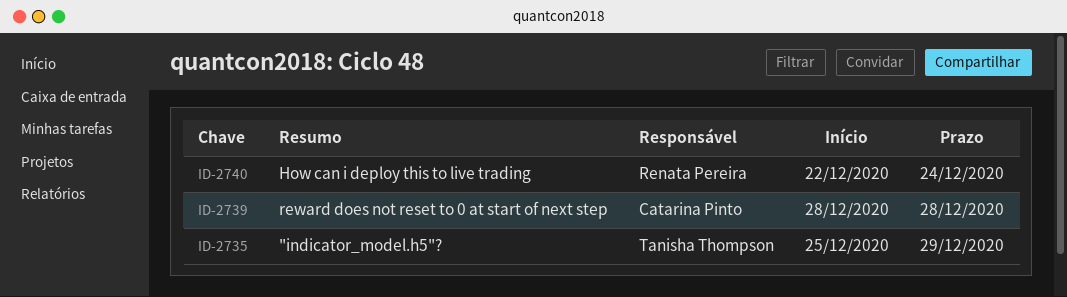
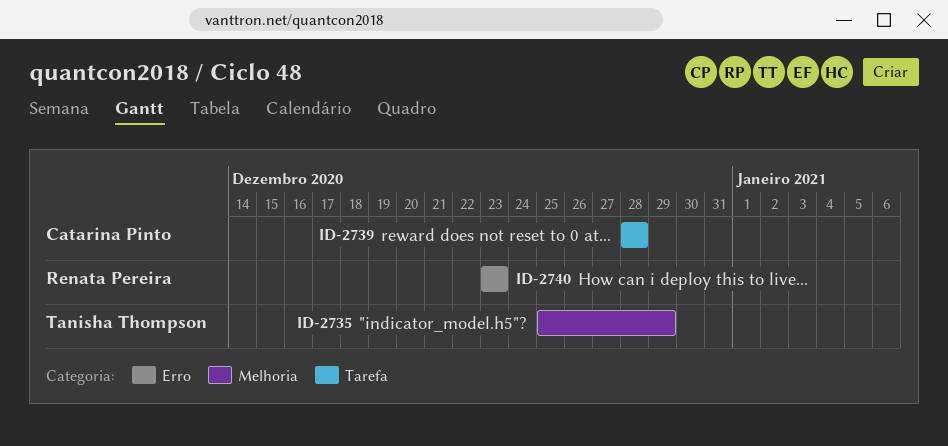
ID-2740, start: Dec 22 -> Dec 23
ID-2740, due: Dec 24 -> Dec 23

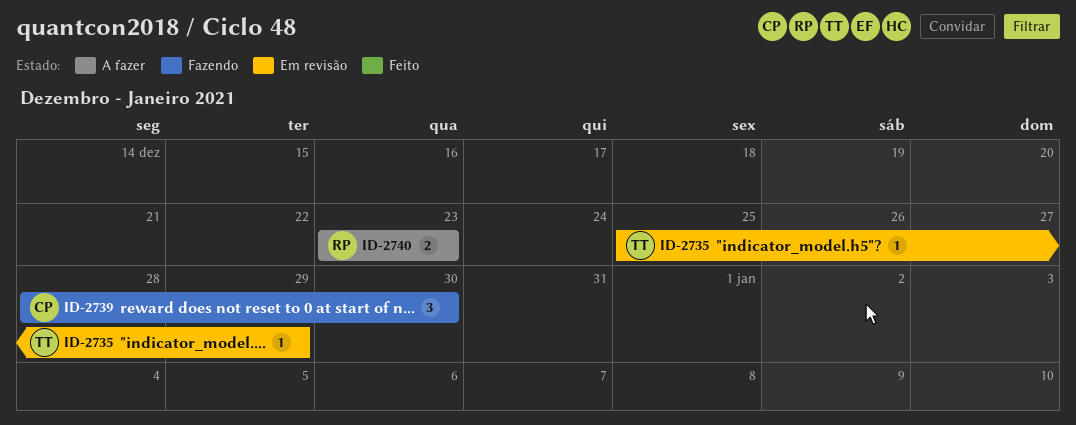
ID-2739, due: Dec 28 -> Dec 30

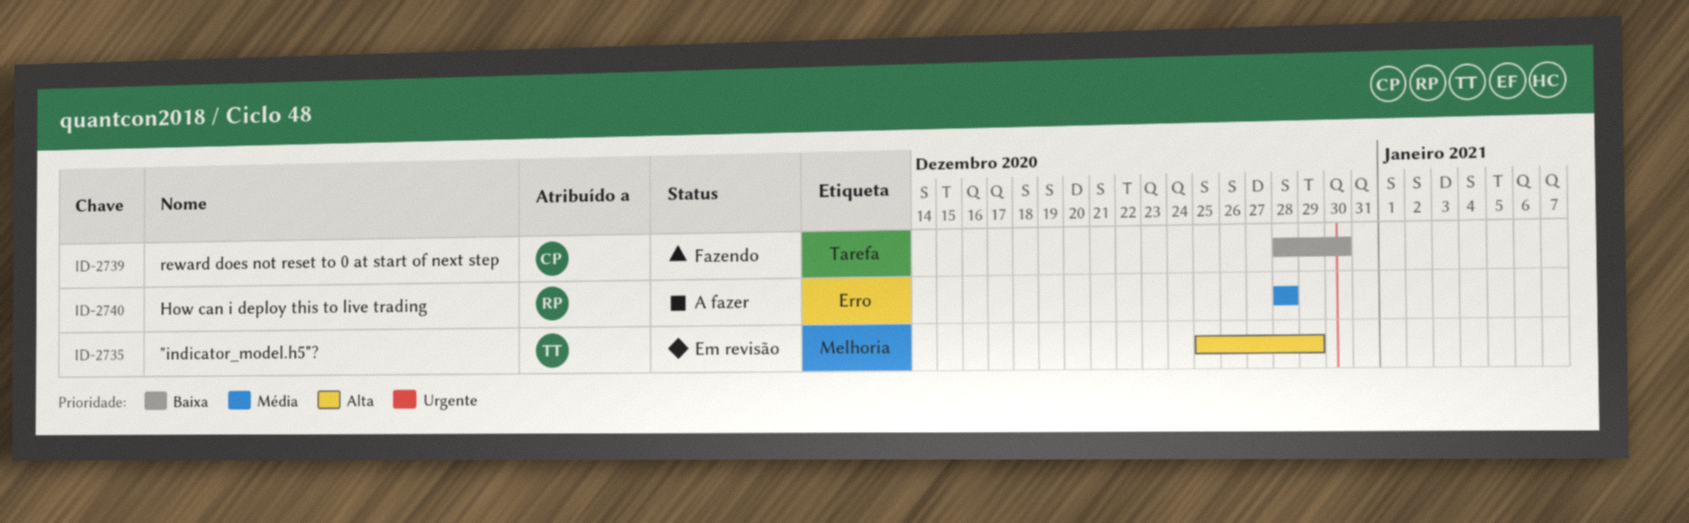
ID-2740, start: Dec 23 -> Dec 28
ID-2740, due: Dec 23 -> Dec 28

